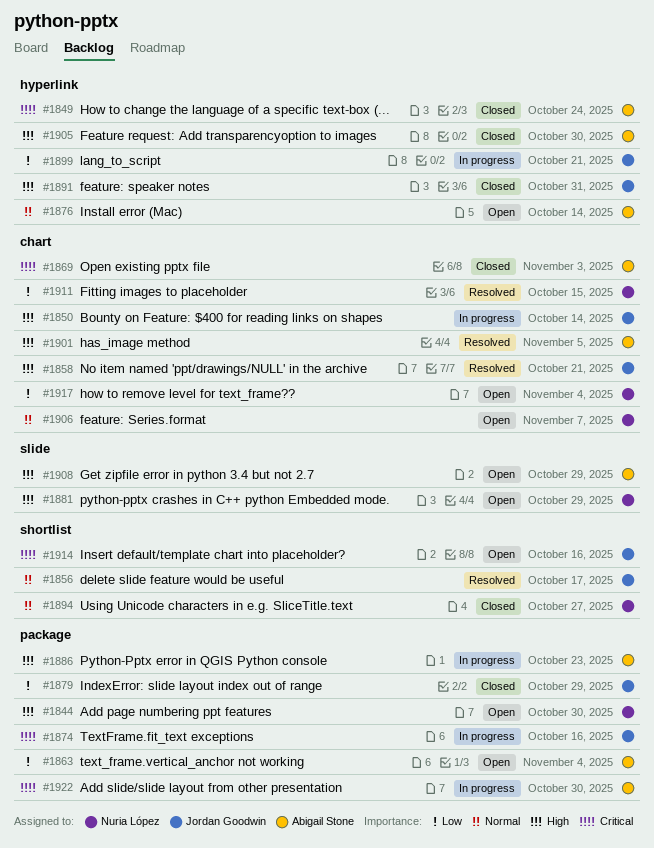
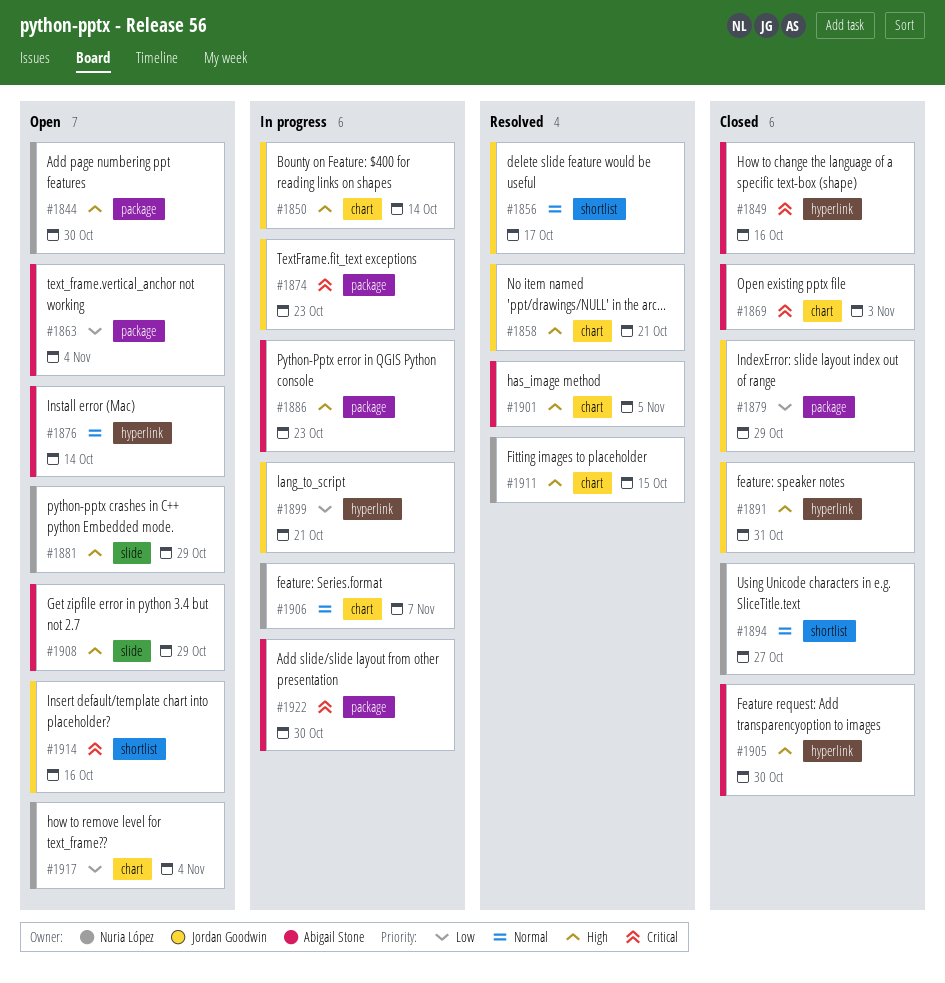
#1849, due: Oct 24 -> Oct 16
#1874, due: Oct 16 -> Oct 23
#1906, status: Open -> In progress
#1911, priority: Low -> High

